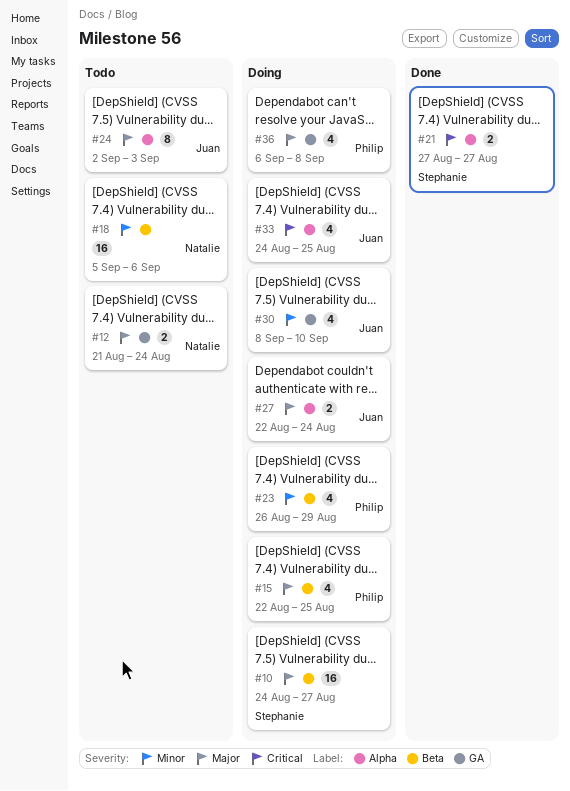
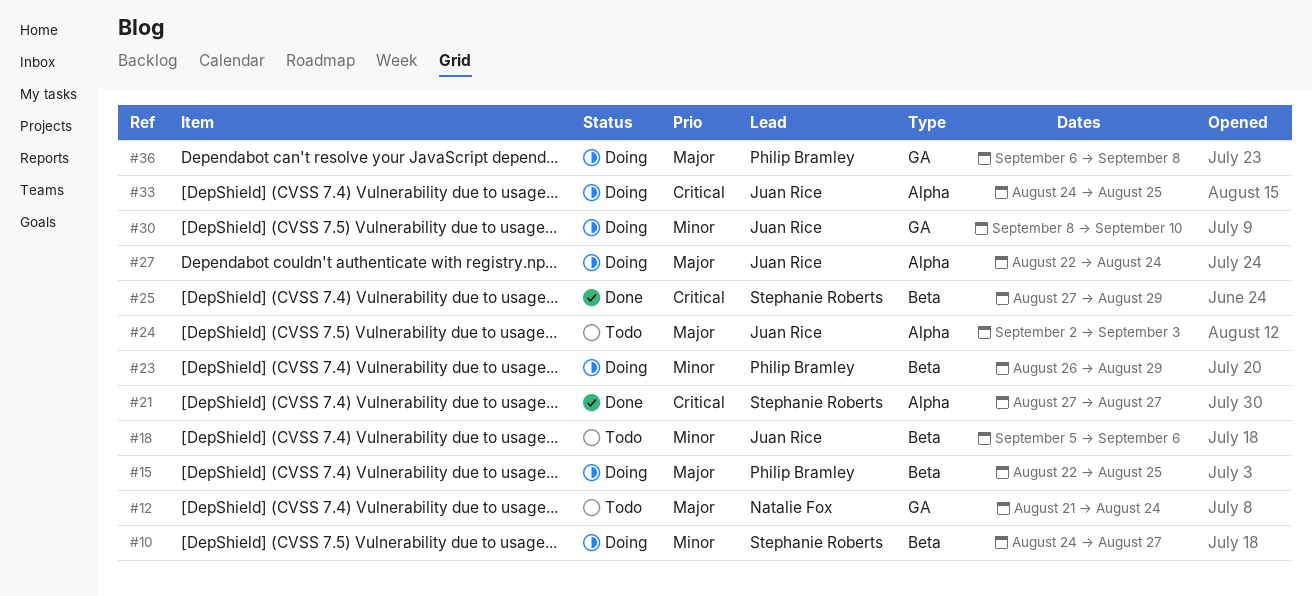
#10, priority: Major -> Minor
#18, owner: Natalie Fox -> Juan Rice
#25: none -> present

